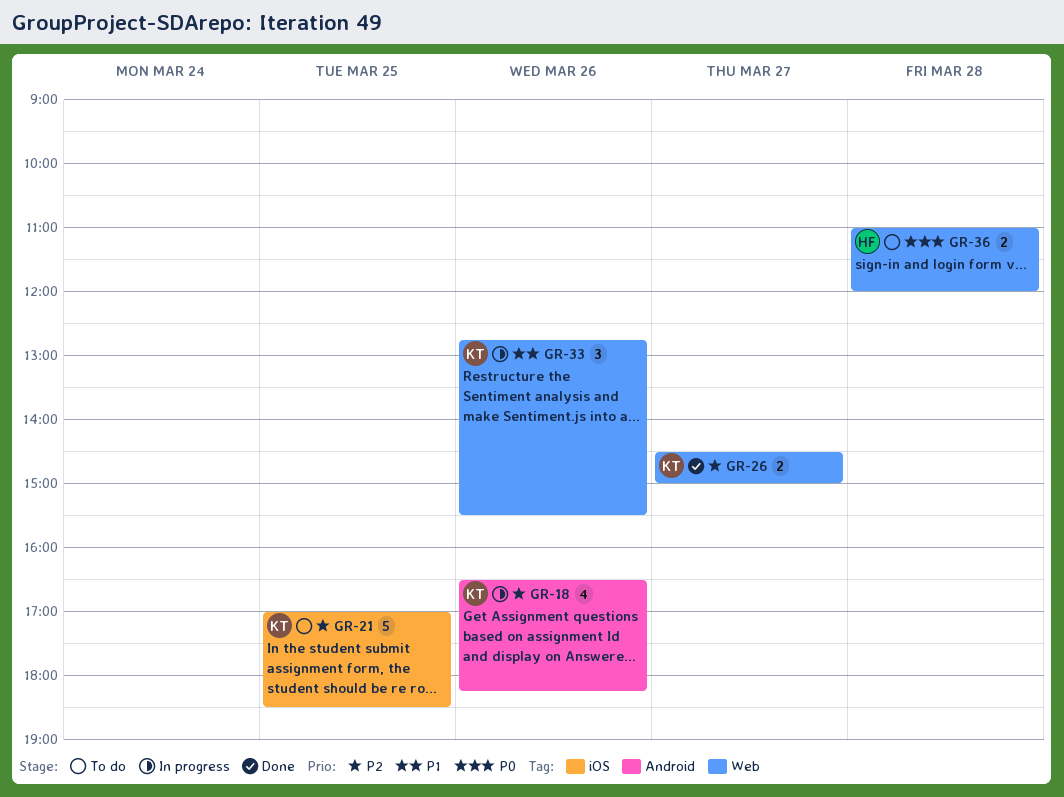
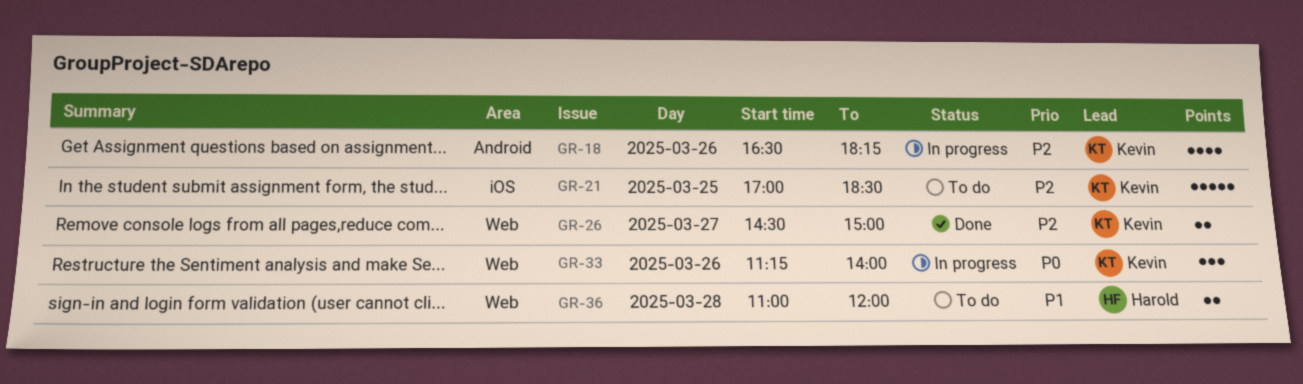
GR-33, priority: P1 -> P0
GR-33, begins: 12:45 -> 11:15
GR-33, ends: 15:30 -> 14:00
GR-36, priority: P0 -> P1

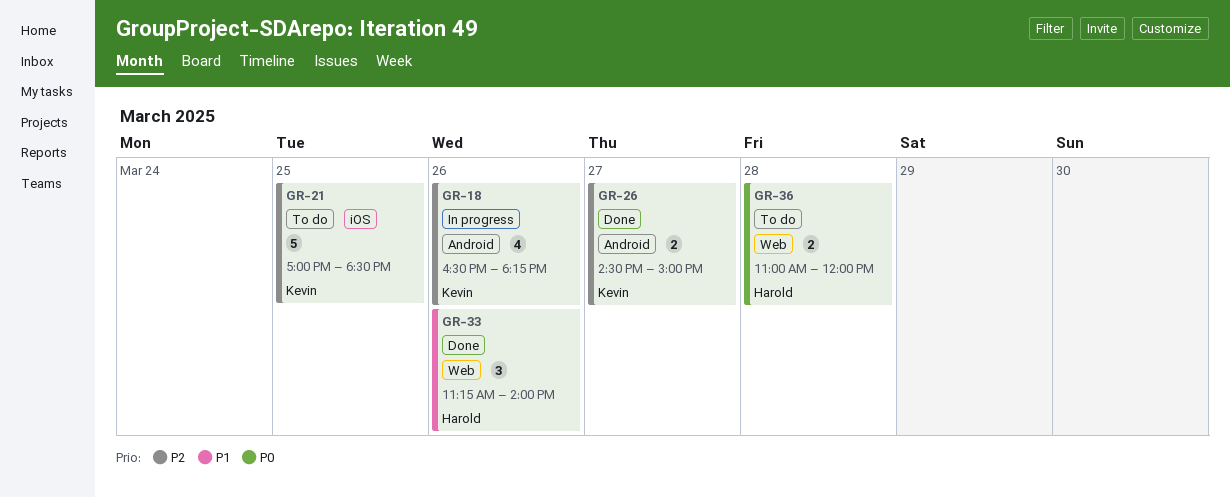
GR-26, label: Web -> Android
GR-33, status: In progress -> Done
GR-33, owner: Kevin -> Harold
GR-33, priority: P0 -> P1
GR-36, priority: P1 -> P0

